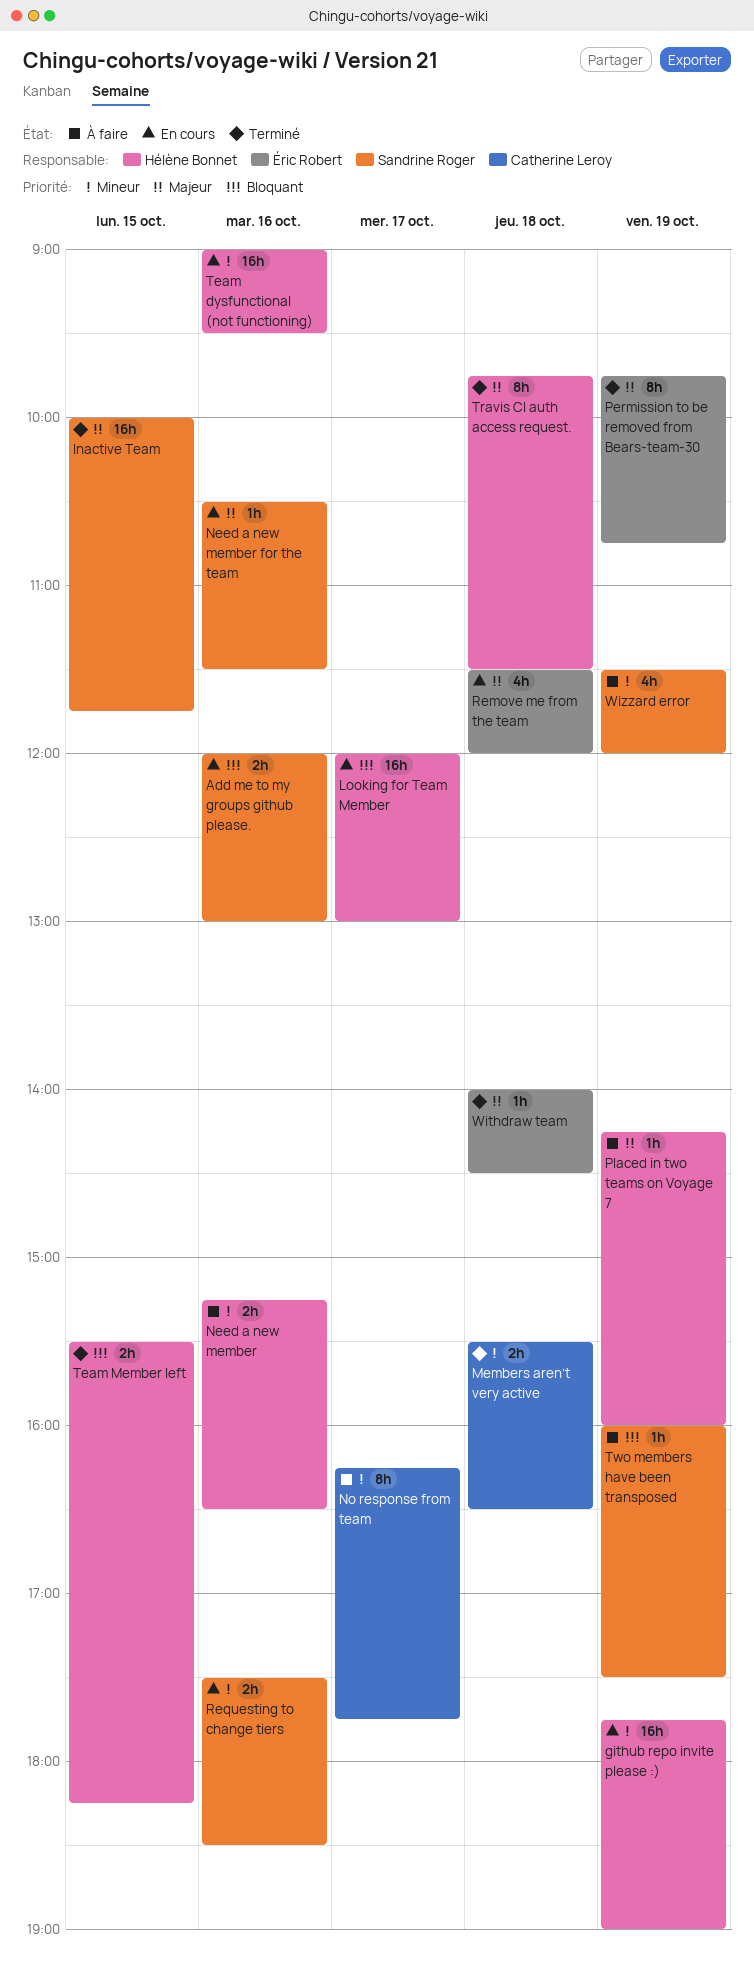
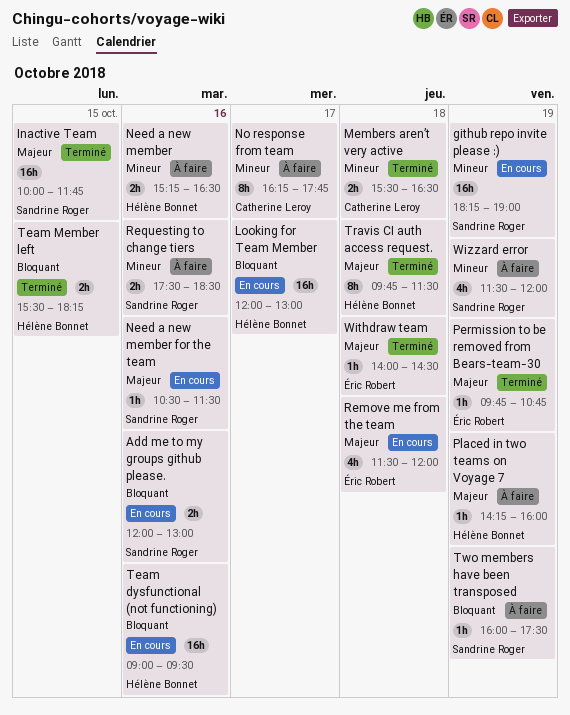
github repo invite please :), owner: Hélène Bonnet -> Sandrine Roger
github repo invite please :), begins: 17:45 -> 18:15
Permission to be removed from Bears-team-30, estimate: 8h -> 1h
Requesting to change tiers, status: En cours -> À faire
Team dysfunctional (not functioning), priority: Mineur -> Bloquant

